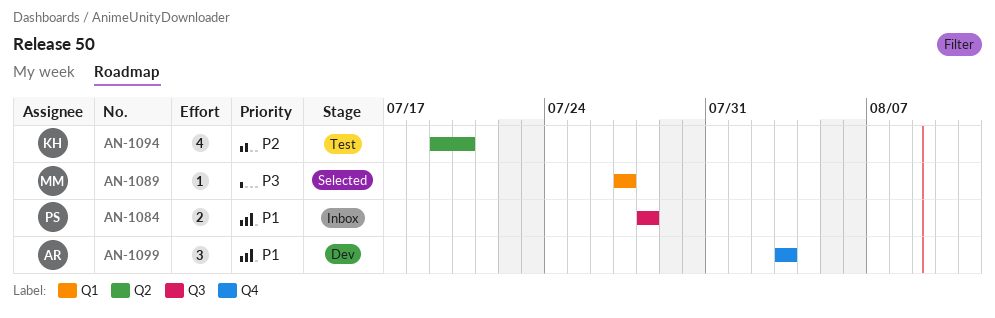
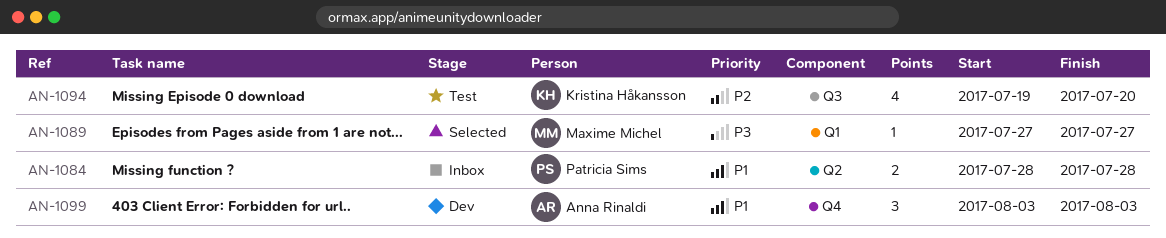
AN-1084, label: Q3 -> Q2
AN-1094, label: Q2 -> Q3

